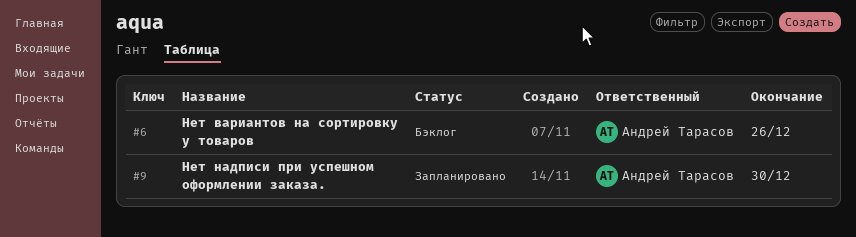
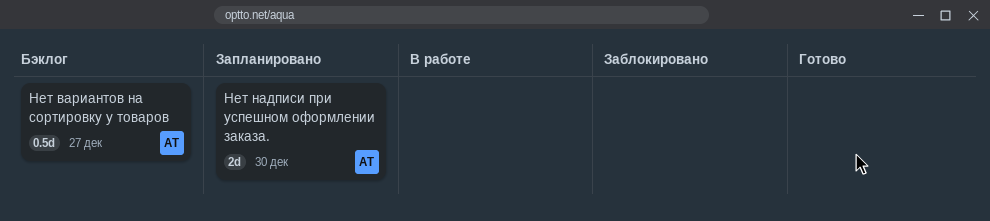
Нет вариантов на сортировку у товаров, due: Dec 26 -> Dec 27

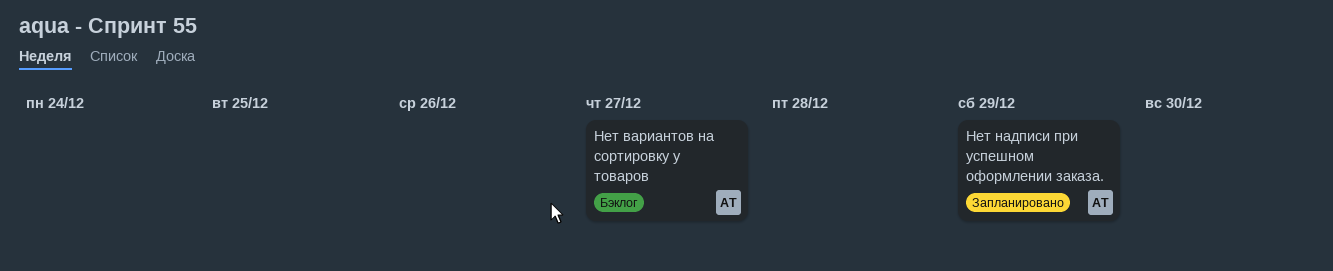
Нет надписи при успешном оформлении заказа., due: Dec 30 -> Dec 29

